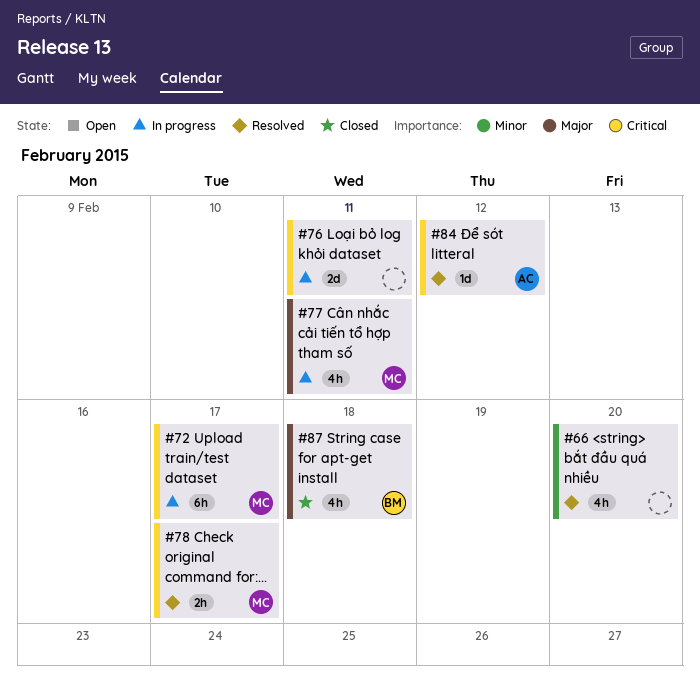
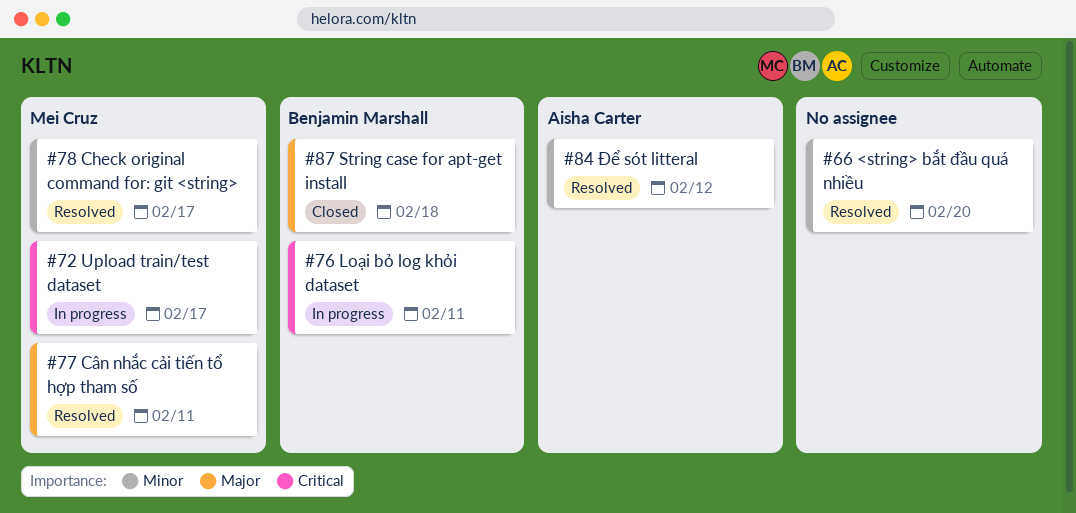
#76, owner: none -> Benjamin Marshall
#77, status: In progress -> Resolved
#78, priority: Critical -> Minor
#84, priority: Critical -> Minor

